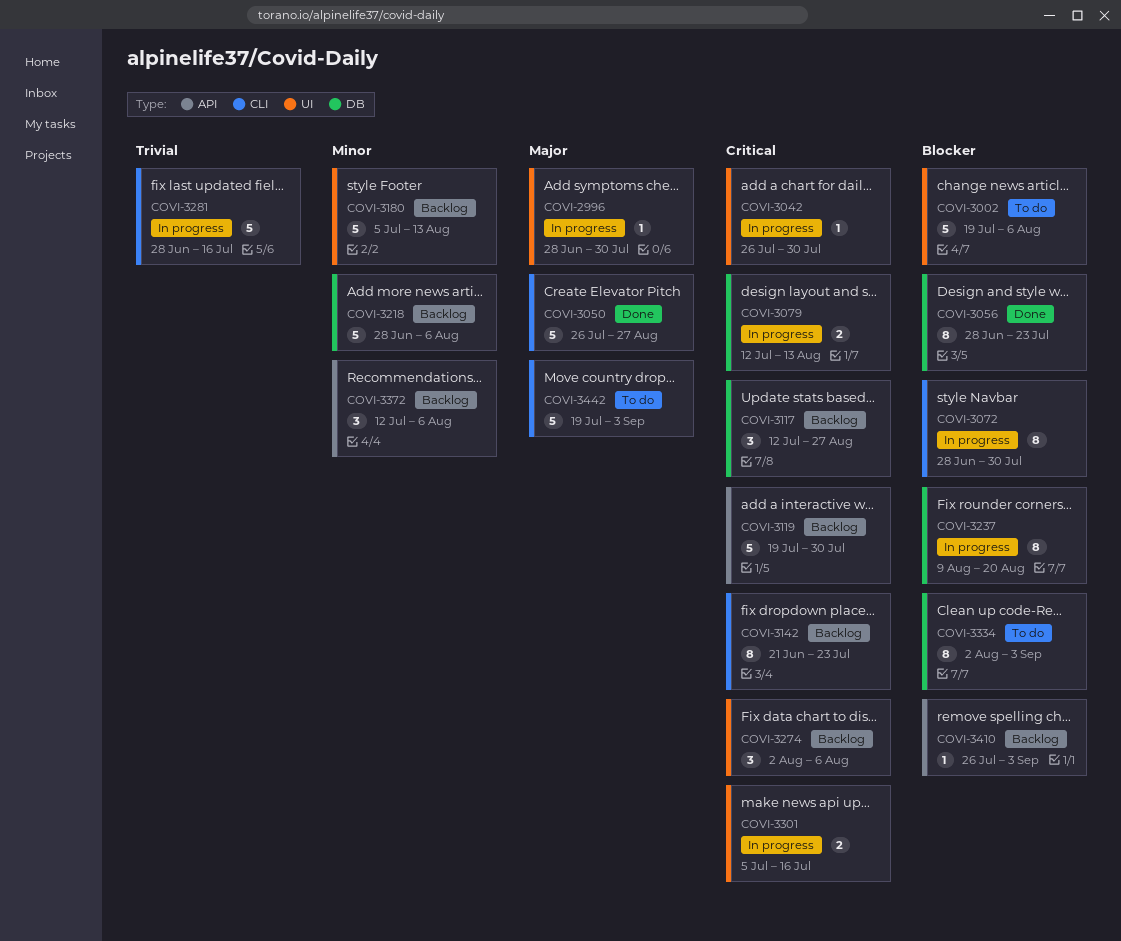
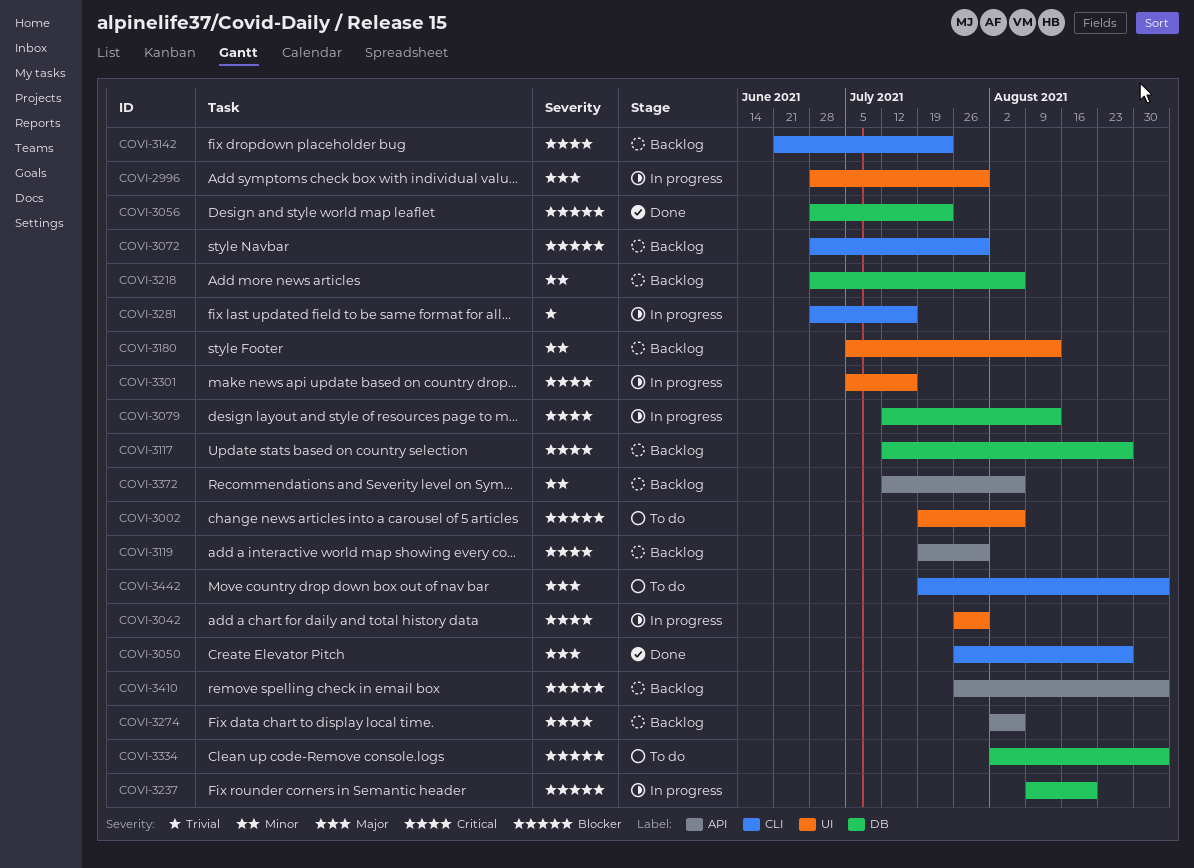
COVI-3072, status: In progress -> Backlog
COVI-3274, label: UI -> API

